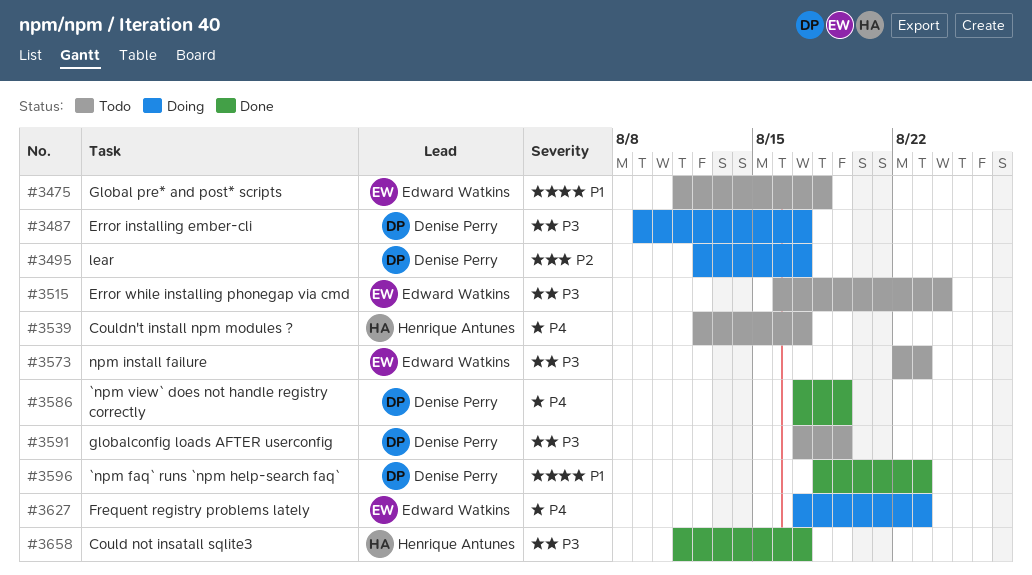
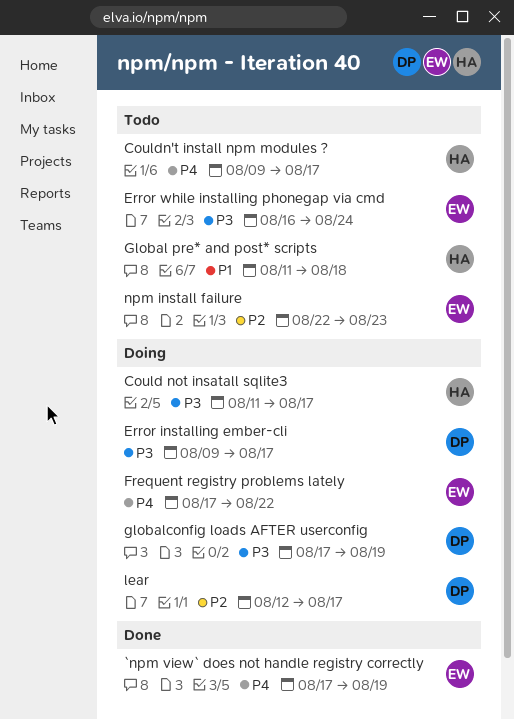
`npm faq` runs `npm help-search faq`: present -> none
`npm view` does not handle registry correctly, owner: Denise Perry -> Edward Watkins
Could not insatall sqlite3, status: Done -> Doing
Couldn't install npm modules ?, start: Aug 12 -> Aug 9
Frequent registry problems lately, due: Aug 23 -> Aug 22
Global pre* and post* scripts, owner: Edward Watkins -> Henrique Antunes
globalconfig loads AFTER userconfig, status: Todo -> Doing
npm install failure, priority: P3 -> P2

